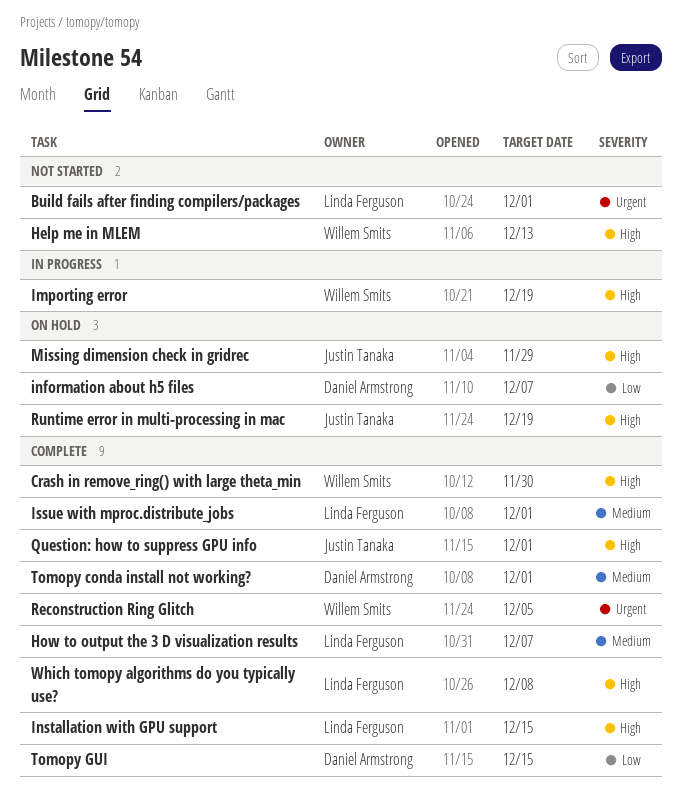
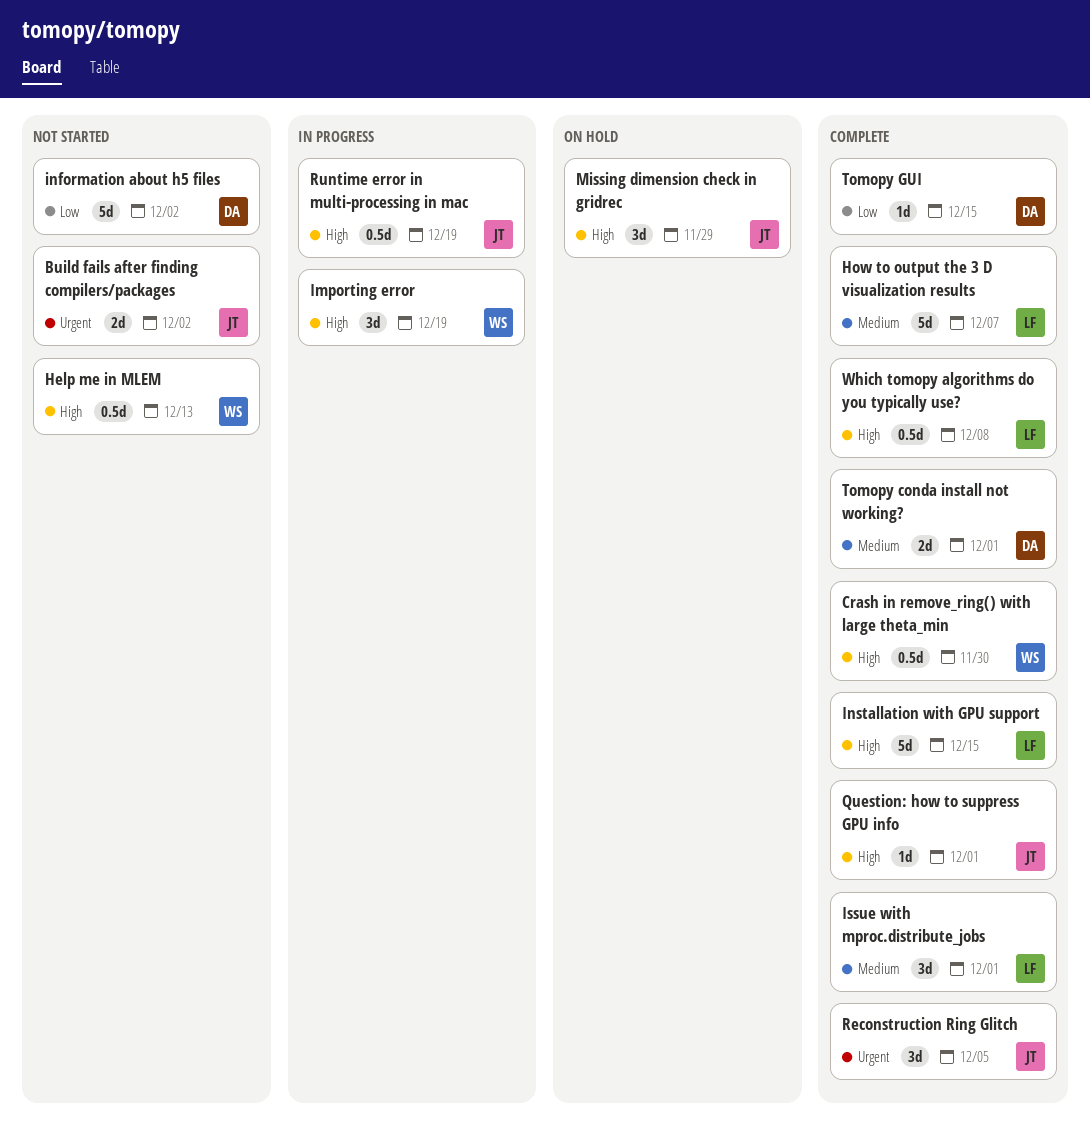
Build fails after finding compilers/packages, owner: Linda Ferguson -> Justin Tanaka
Build fails after finding compilers/packages, due: Dec 1 -> Dec 2
information about h5 files, status: On hold -> Not started
information about h5 files, due: Dec 7 -> Dec 2
Reconstruction Ring Glitch, owner: Willem Smits -> Justin Tanaka
Runtime error in multi-processing in mac, status: On hold -> In progress

